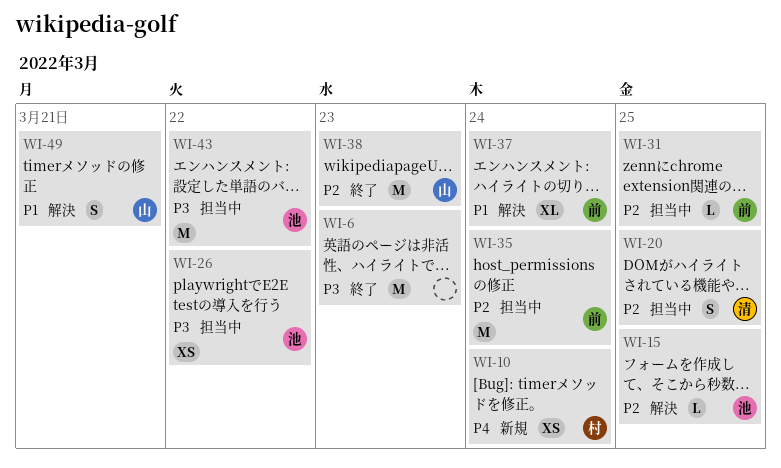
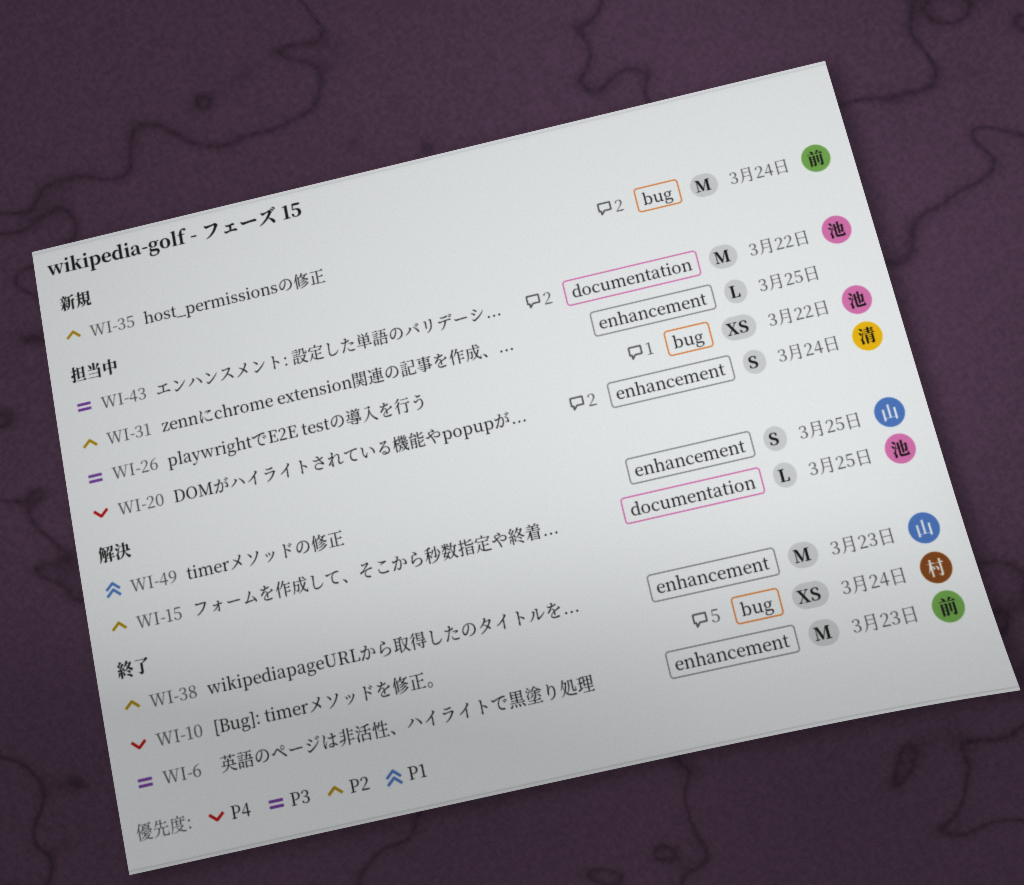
WI-6, owner: none -> 前
WI-10, status: 新規 -> 終了
WI-20, priority: P2 -> P4
WI-20, due: Mar 25 -> Mar 24
WI-31, owner: 前 -> none
WI-35, status: 担当中 -> 新規
WI-37: present -> none
WI-49, due: Mar 21 -> Mar 25

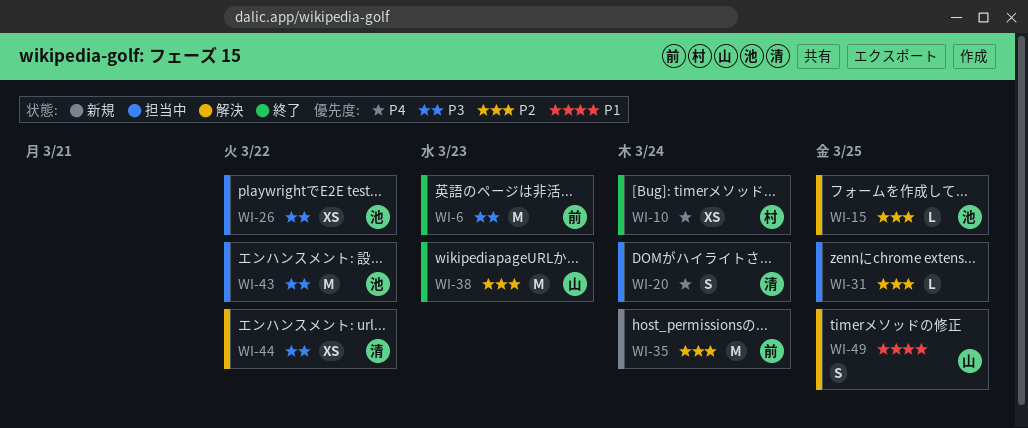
WI-44: none -> present

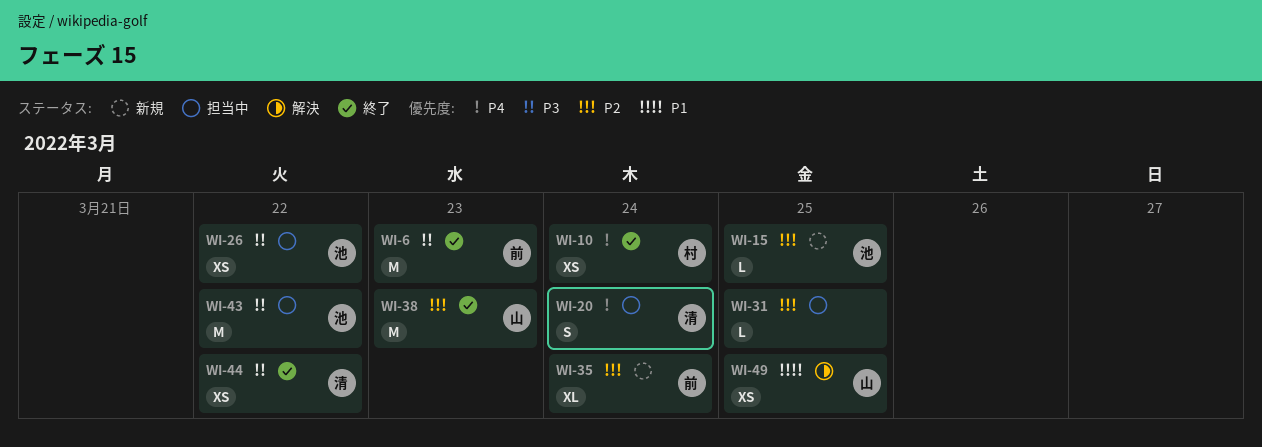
WI-15, status: 解決 -> 新規
WI-35, estimate: M -> XL
WI-44, status: 解決 -> 終了
WI-49, estimate: S -> XS

